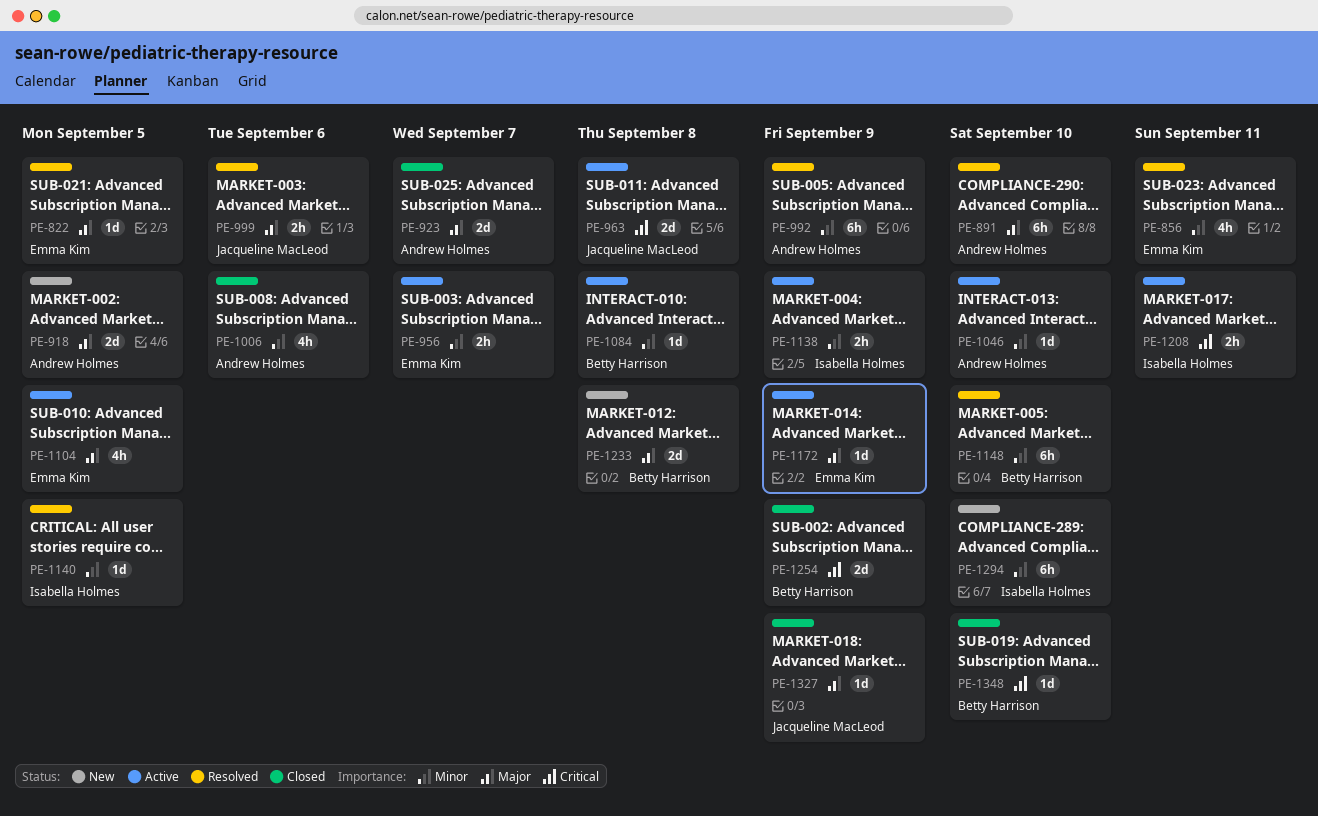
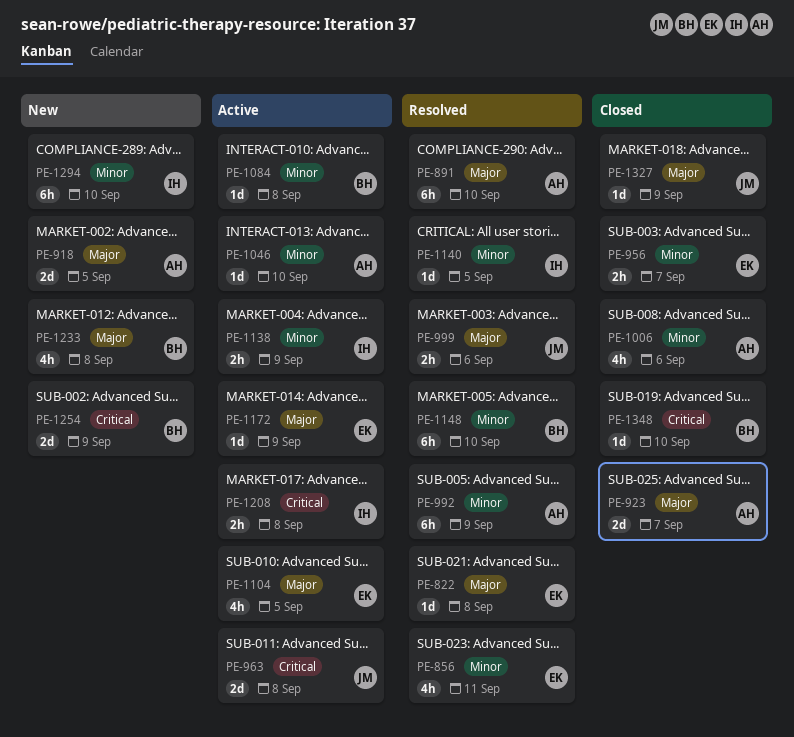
PE-822, due: Sep 5 -> Sep 8
PE-956, status: Active -> Closed
PE-1208, due: Sep 11 -> Sep 8
PE-1233, estimate: 2d -> 4h
PE-1254, status: Closed -> New

